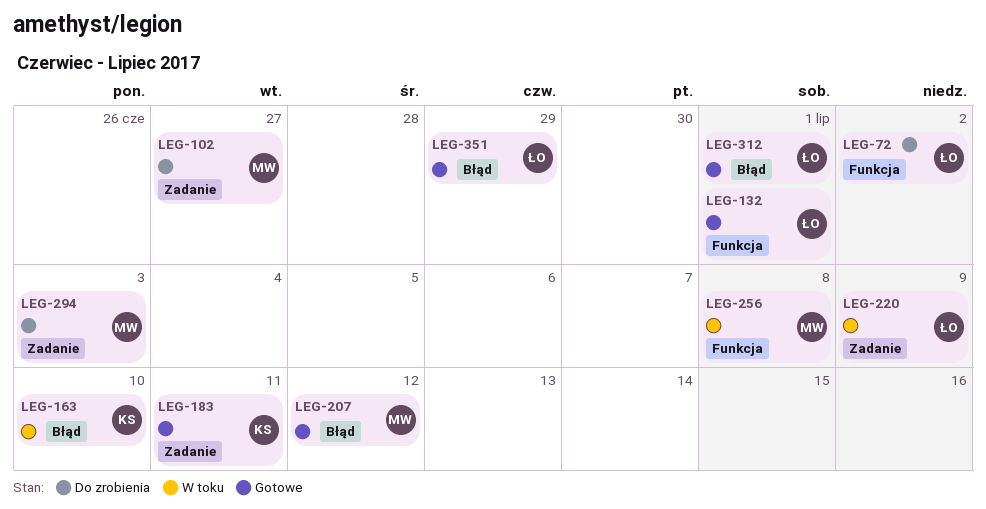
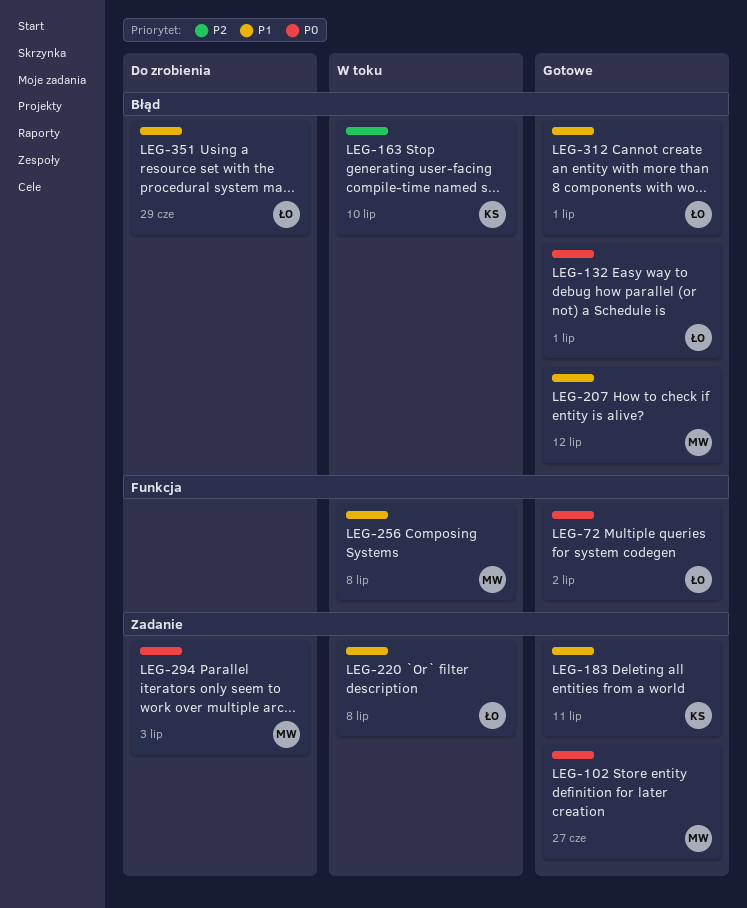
LEG-72, status: Do zrobienia -> Gotowe
LEG-102, status: Do zrobienia -> Gotowe
LEG-132, label: Funkcja -> Błąd
LEG-220, due: Jul 9 -> Jul 8
LEG-351, status: Gotowe -> Do zrobienia

